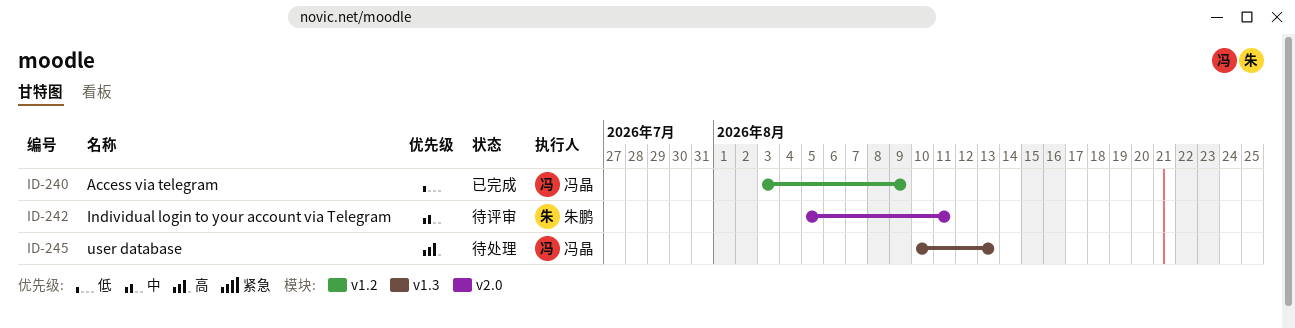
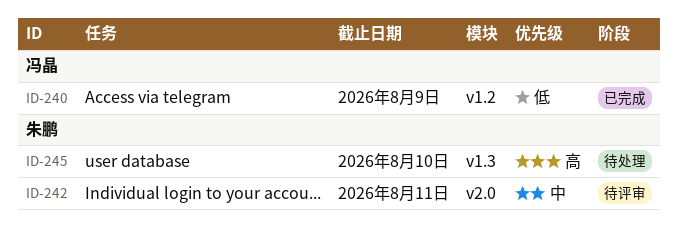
ID-245, owner: 冯晶 -> 朱鹏
ID-245, due: Aug 13 -> Aug 10

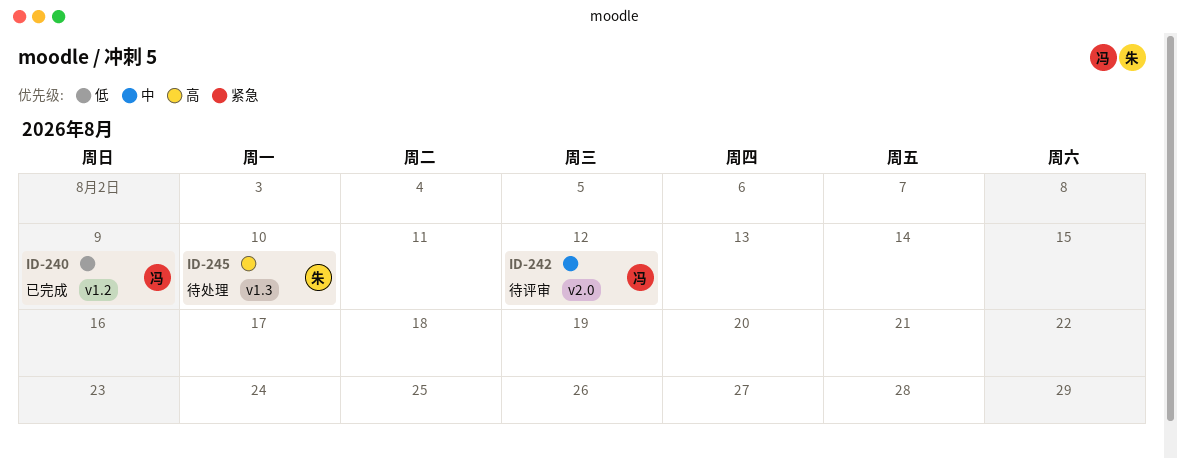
ID-242, owner: 朱鹏 -> 冯晶
ID-242, due: Aug 11 -> Aug 12

